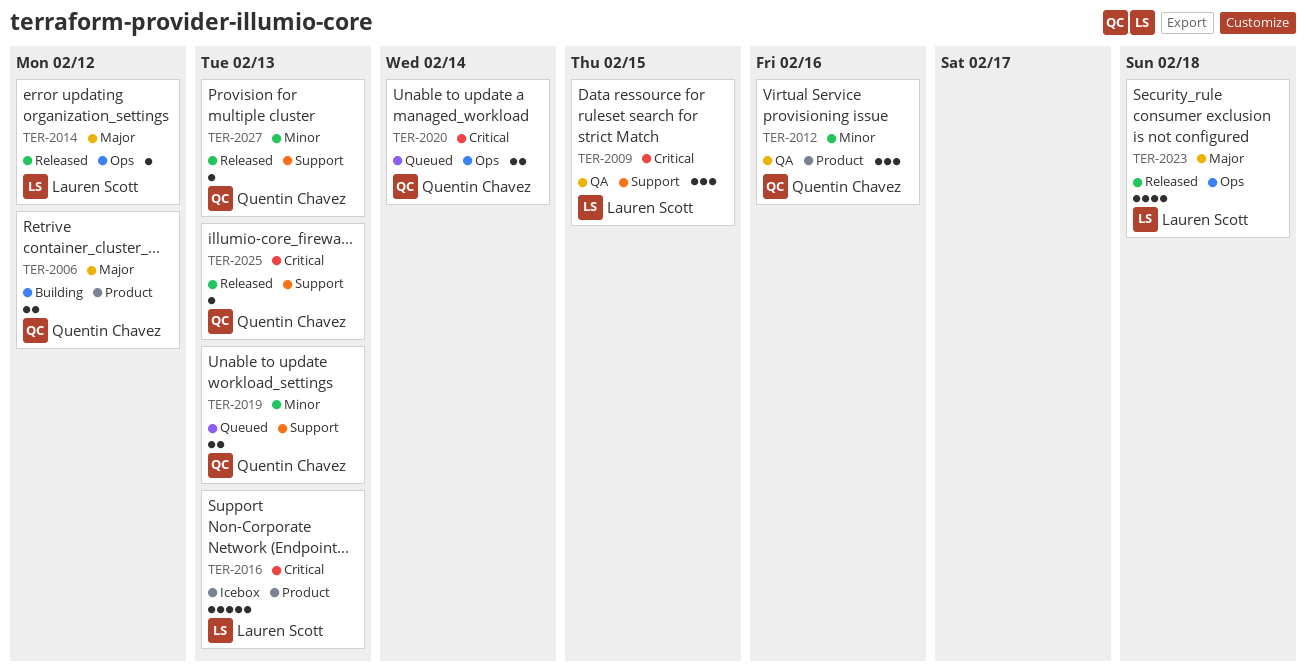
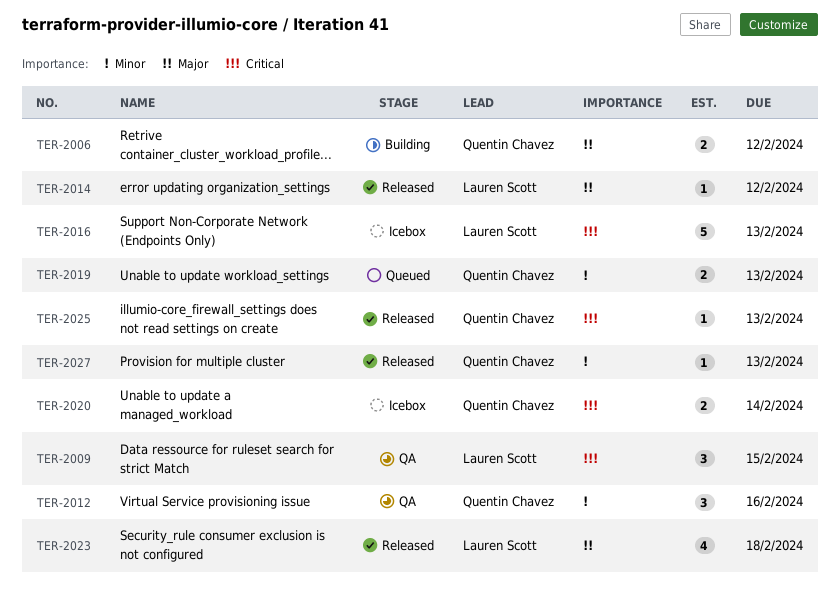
TER-2020, status: Queued -> Icebox

